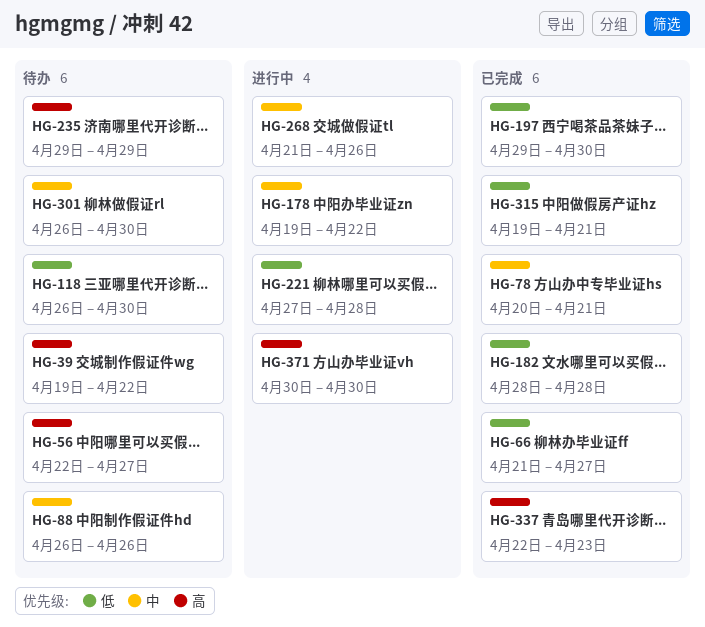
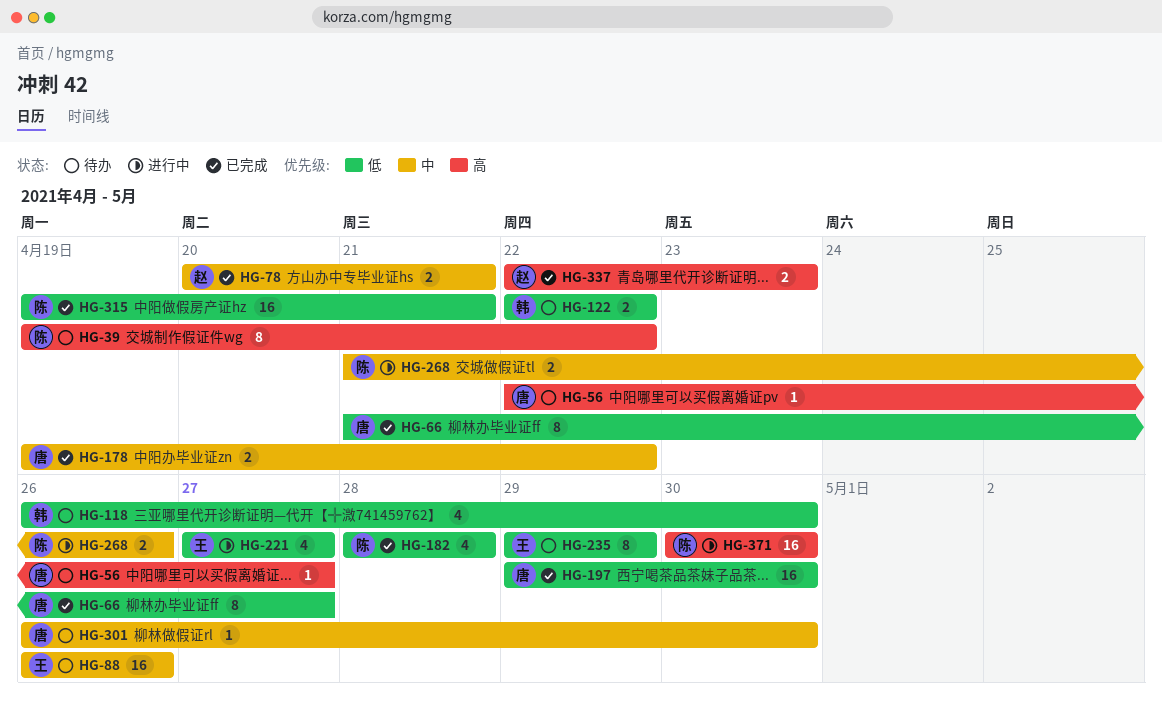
HG-122: none -> present
HG-178, status: 进行中 -> 已完成
HG-221, due: Apr 28 -> Apr 27
HG-235, priority: 高 -> 低

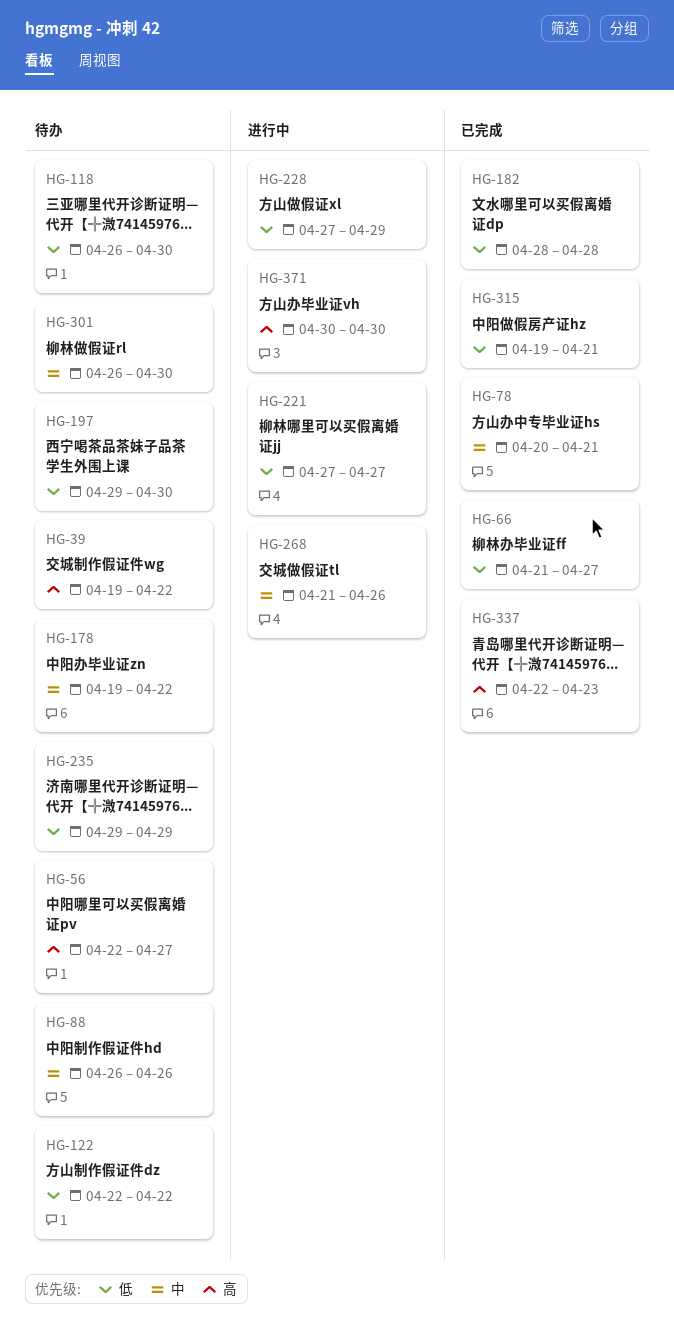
HG-178, status: 已完成 -> 待办
HG-197, status: 已完成 -> 待办
HG-228: none -> present

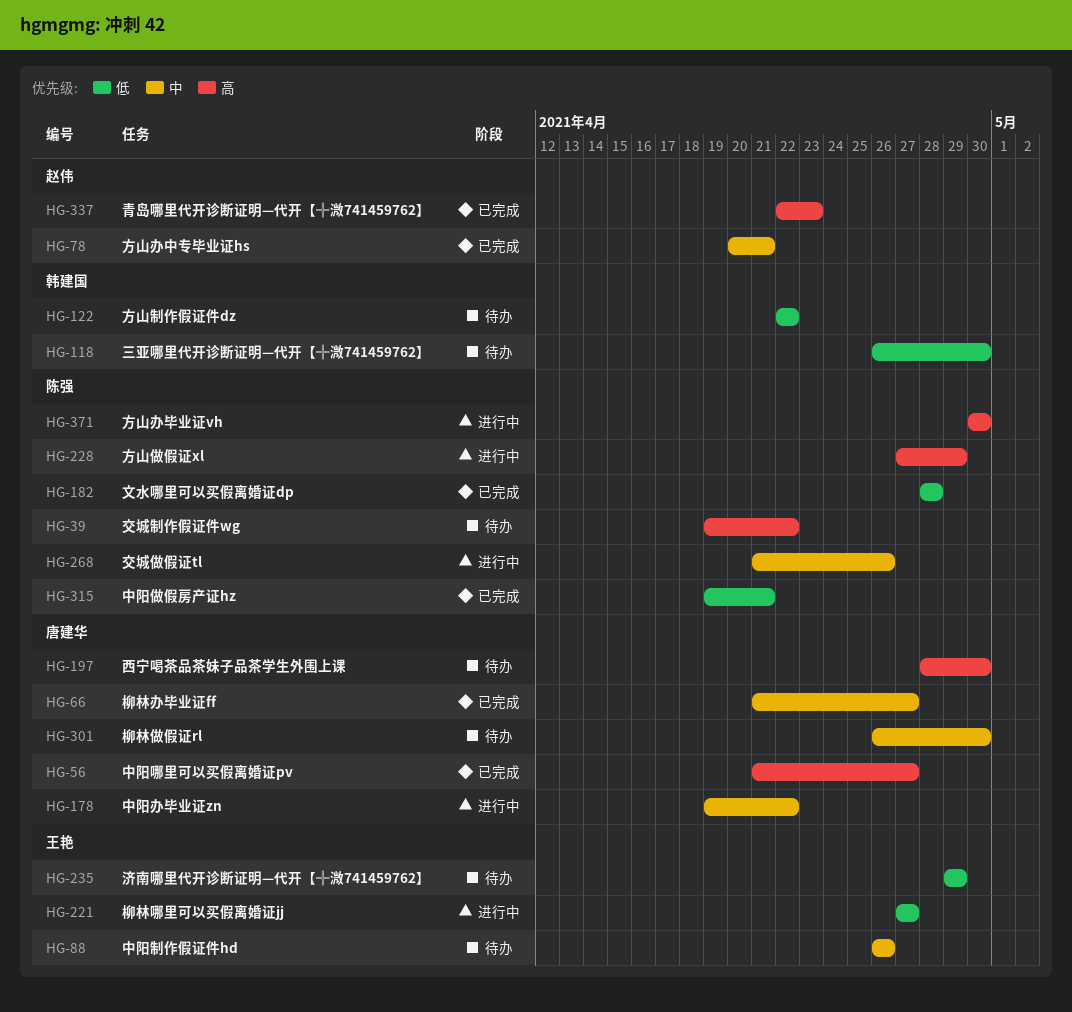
HG-56, status: 待办 -> 已完成
HG-56, start: Apr 22 -> Apr 21
HG-66, priority: 低 -> 中
HG-178, status: 待办 -> 进行中
HG-197, priority: 低 -> 高
HG-197, start: Apr 29 -> Apr 28
HG-228, priority: 低 -> 高

